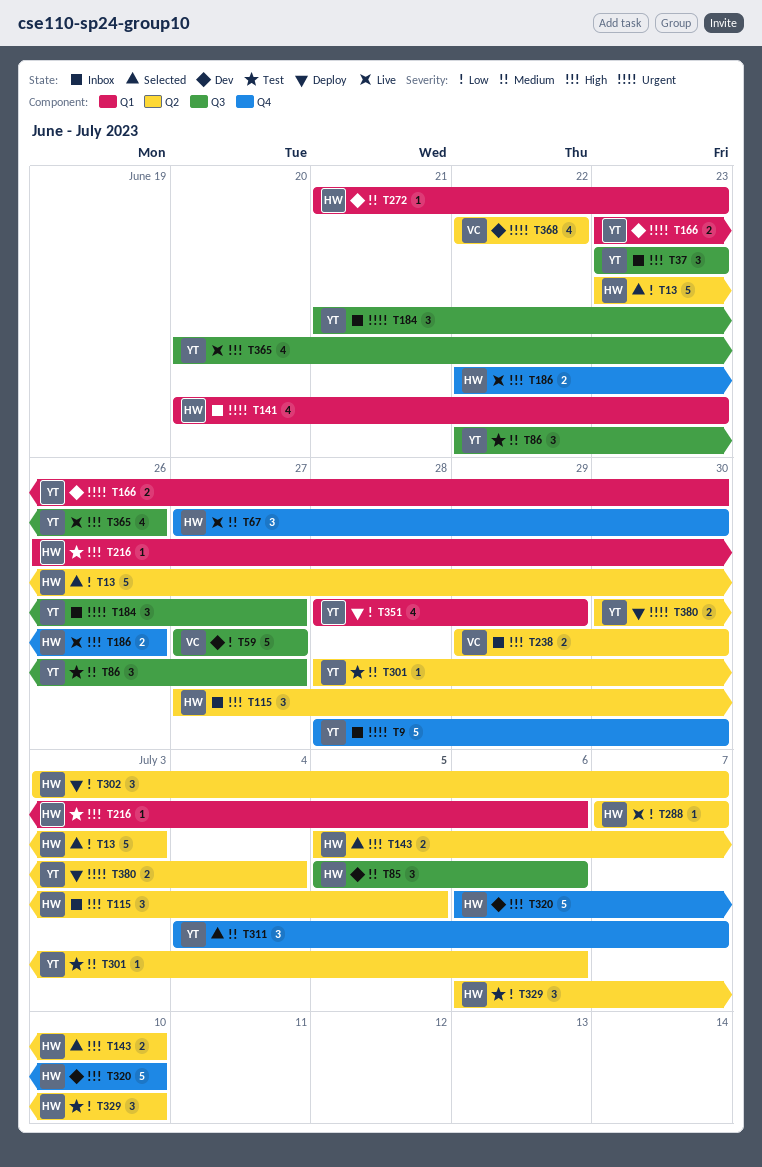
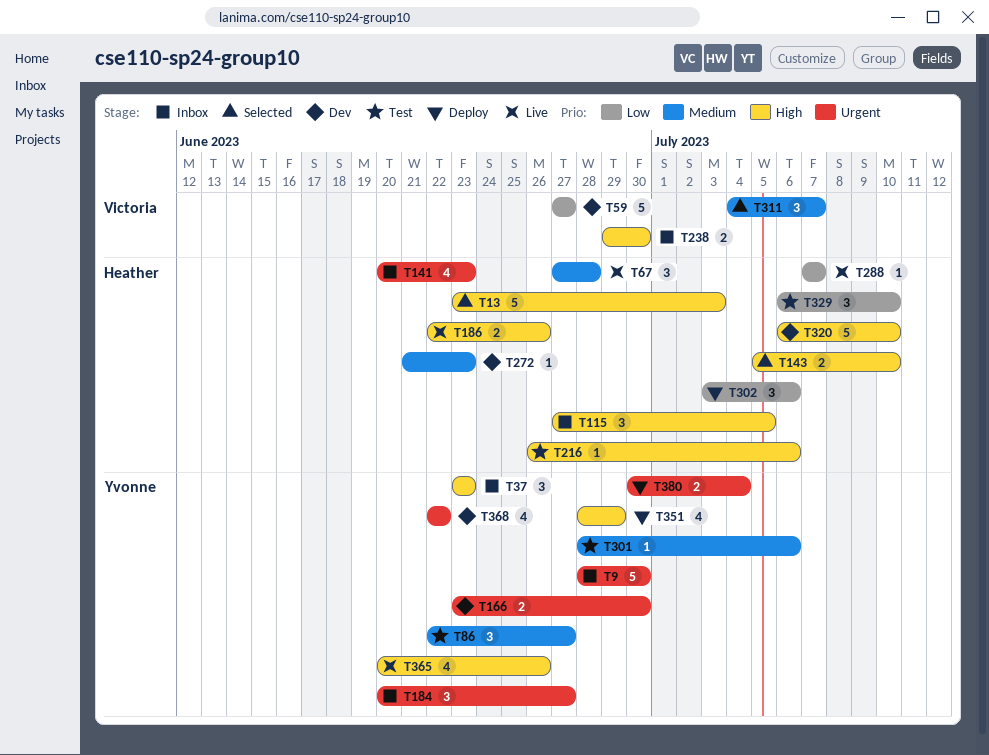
T13, priority: Low -> High
T67, due: Jun 30 -> Jun 28
T85: present -> none
T184, start: Jun 21 -> Jun 20
T302, due: Jul 7 -> Jul 6
T311, owner: Yvonne -> Victoria
T351, priority: Low -> High
T368, owner: Victoria -> Yvonne

